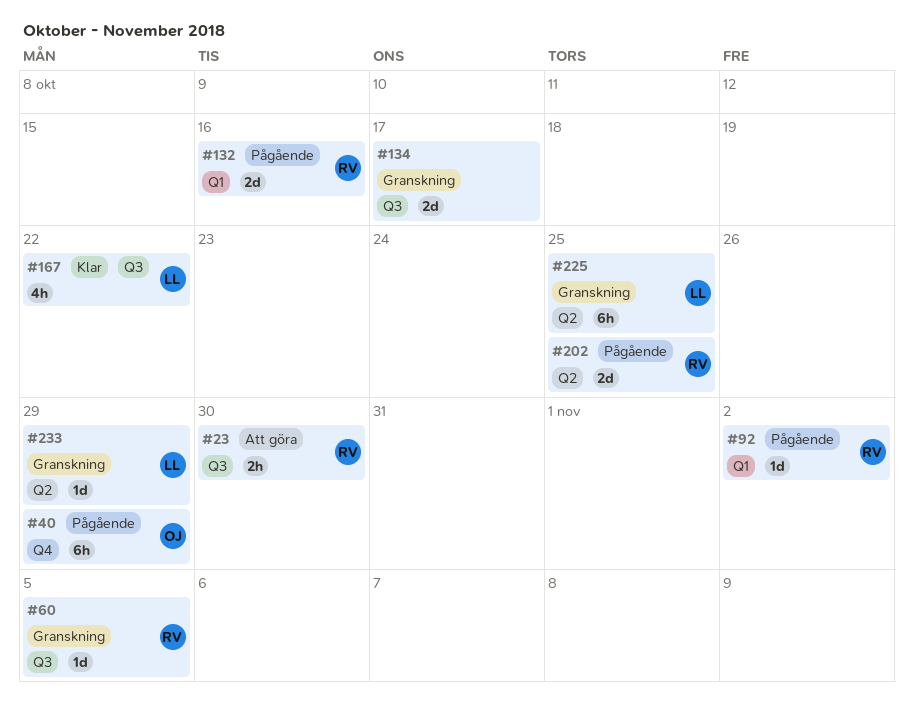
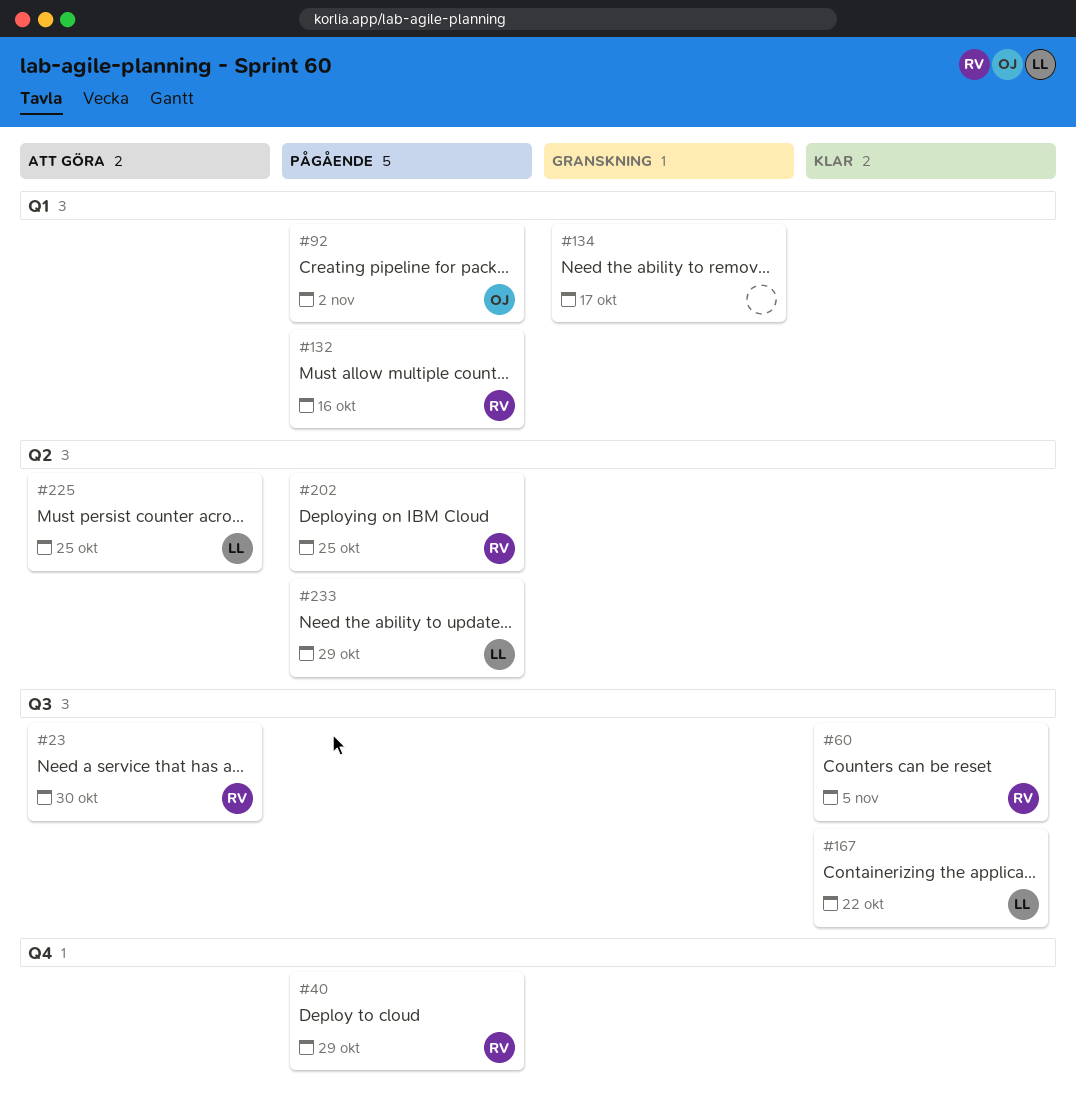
#40, owner: OJ -> RV
#60, status: Granskning -> Klar
#92, owner: RV -> OJ
#134, label: Q3 -> Q1
#225, status: Granskning -> Att göra
#233, status: Granskning -> Pågående

